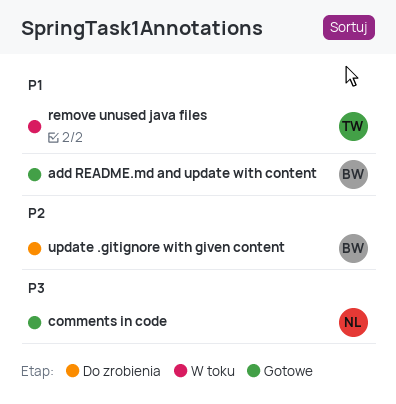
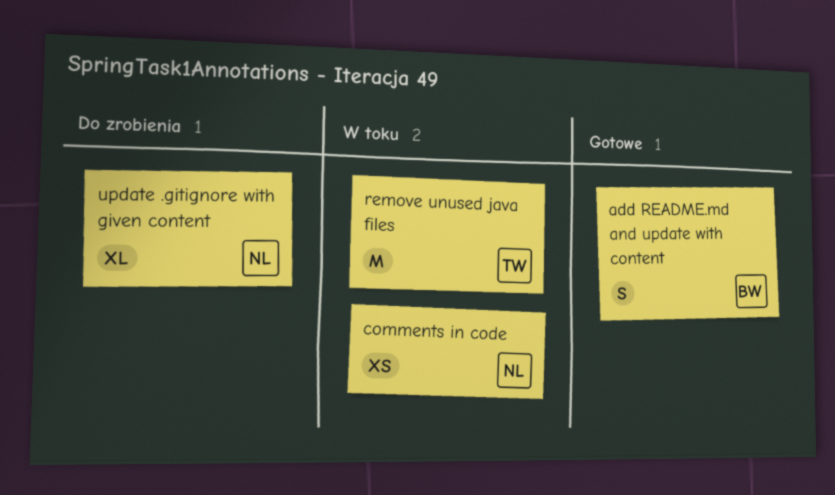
comments in code, status: Gotowe -> W toku
update .gitignore with given content, owner: BW -> NL

